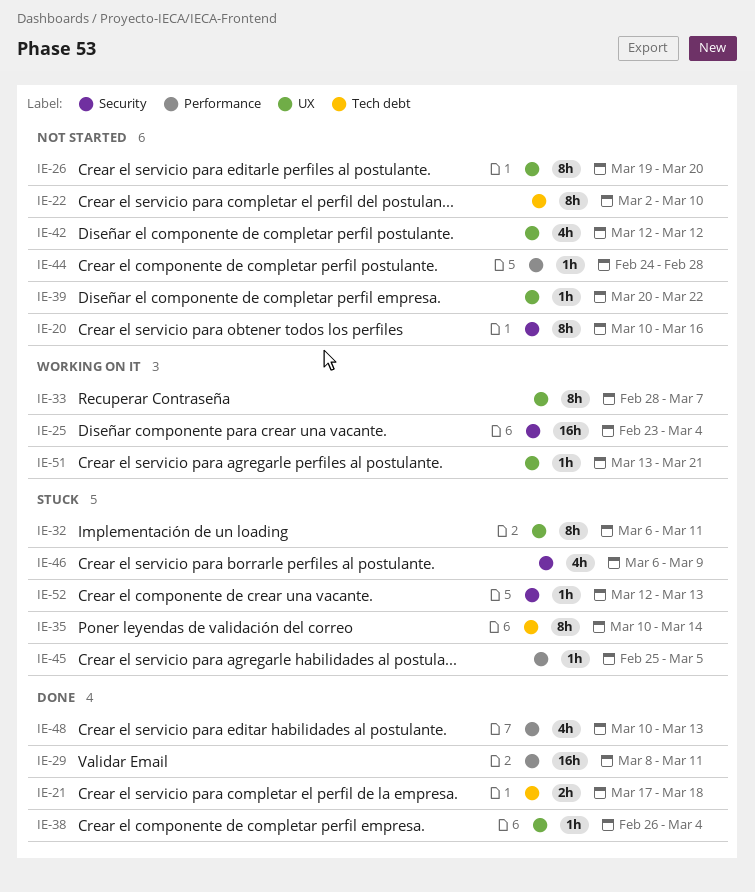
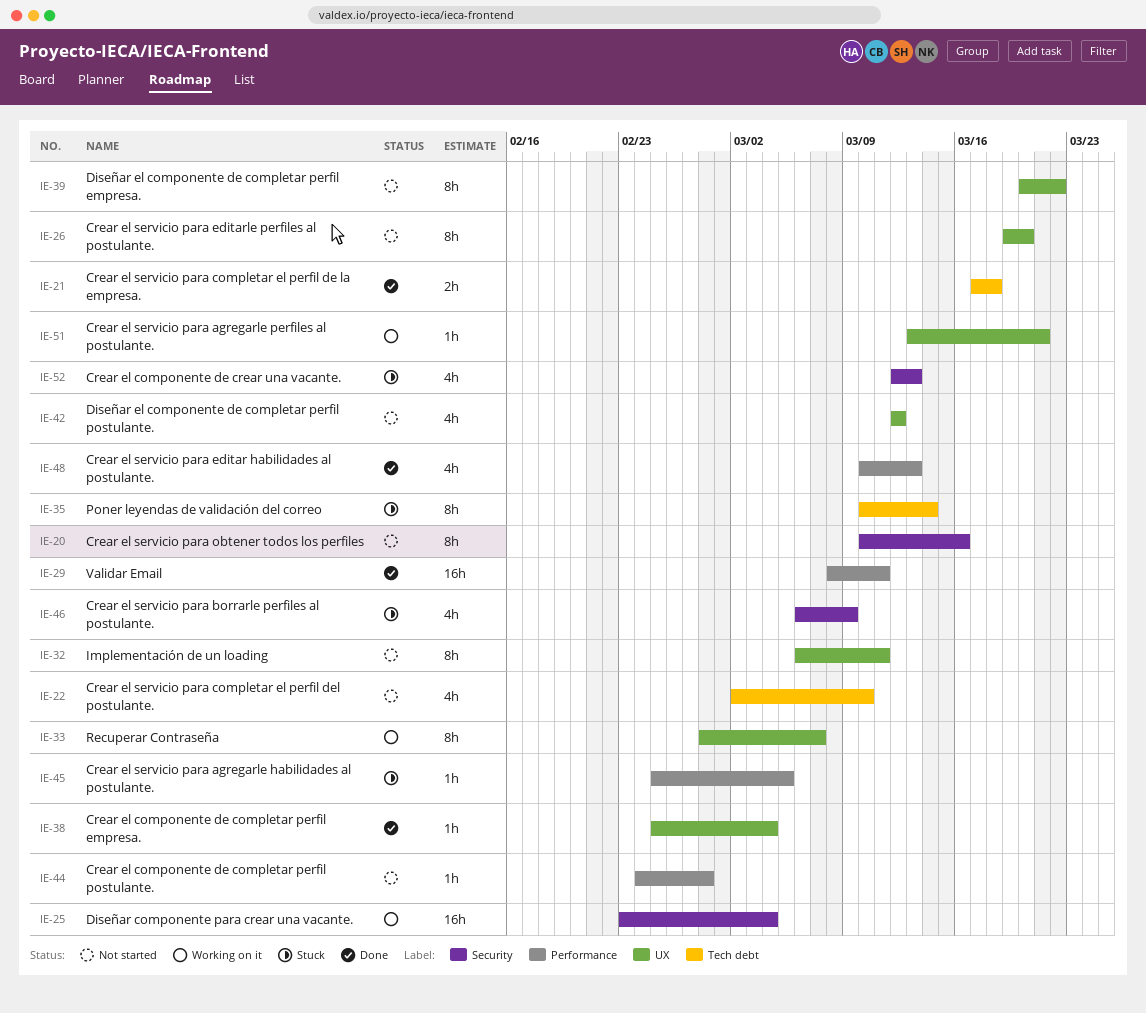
IE-22, estimate: 8h -> 4h
IE-32, status: Stuck -> Not started
IE-38, start: Feb 26 -> Feb 25
IE-39, estimate: 1h -> 8h
IE-52, estimate: 1h -> 4h

